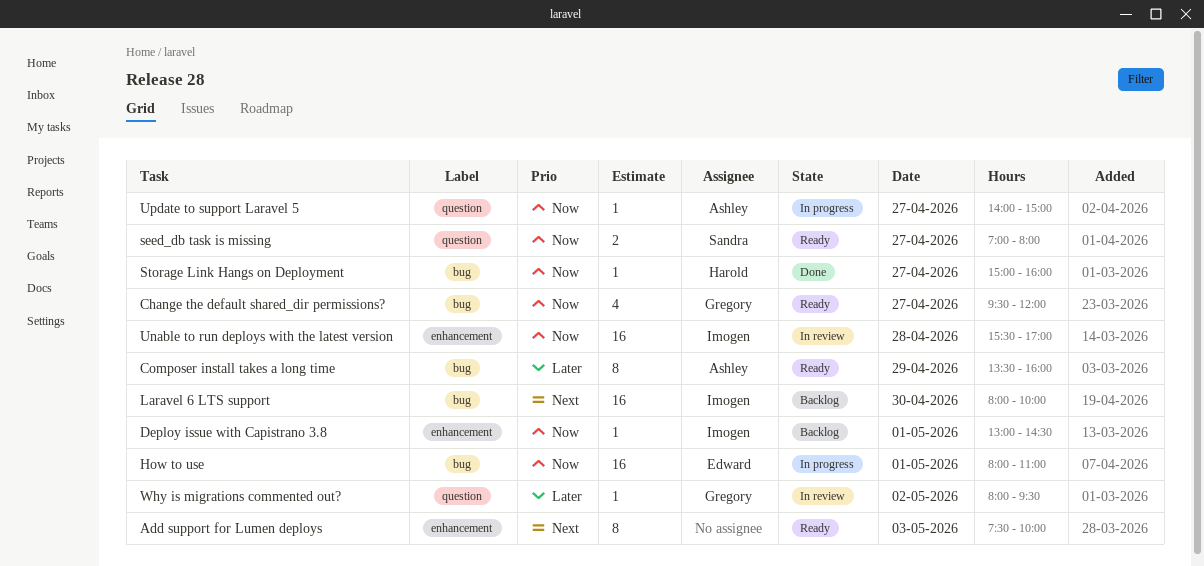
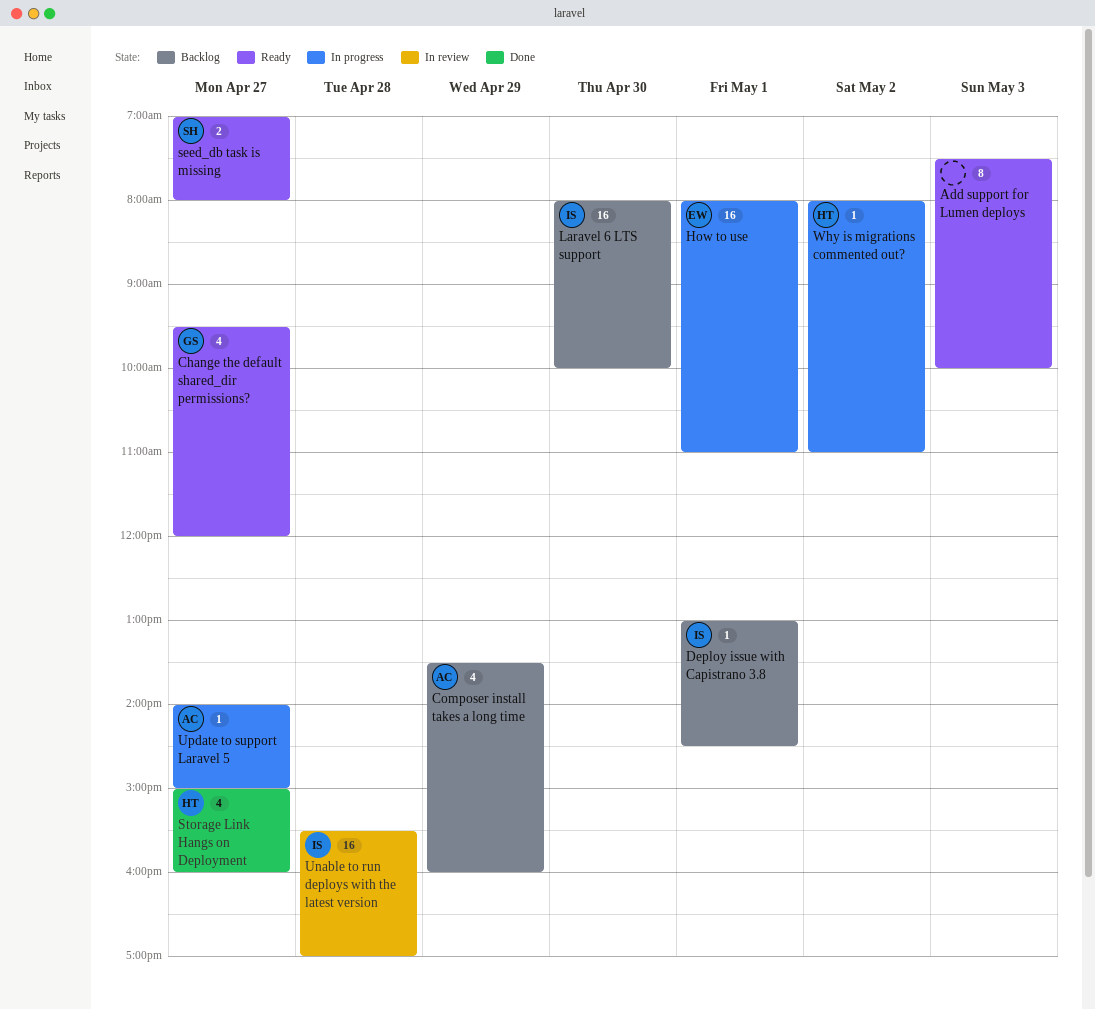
Composer install takes a long time, status: Ready -> Backlog
Composer install takes a long time, estimate: 8 -> 4
Storage Link Hangs on Deployment, estimate: 1 -> 4
Why is migrations commented out?, status: In review -> In progress
Why is migrations commented out?, owner: Gregory -> Harold
Why is migrations commented out?, ends: 09:30 -> 11:00

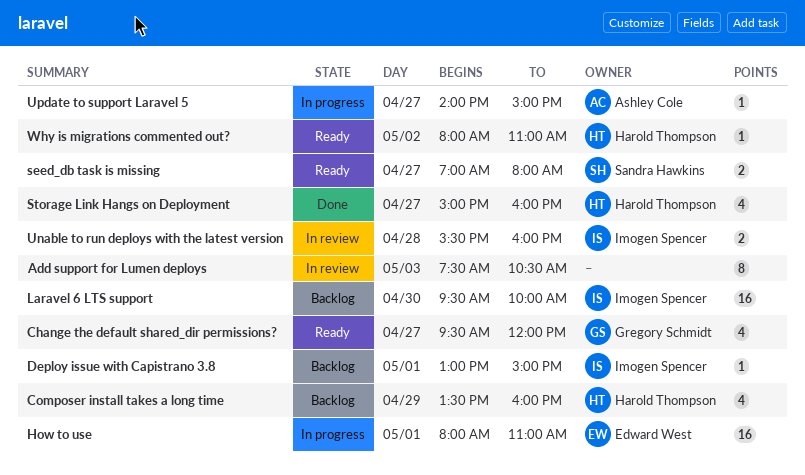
Add support for Lumen deploys, status: Ready -> In review
Add support for Lumen deploys, ends: 10:00 -> 10:30
Composer install takes a long time, owner: Ashley Cole -> Harold Thompson
Deploy issue with Capistrano 3.8, ends: 14:30 -> 15:00
Laravel 6 LTS support, begins: 08:00 -> 09:30
Unable to run deploys with the latest version, estimate: 16 -> 2
Unable to run deploys with the latest version, ends: 17:00 -> 16:00
Why is migrations commented out?, status: In progress -> Ready

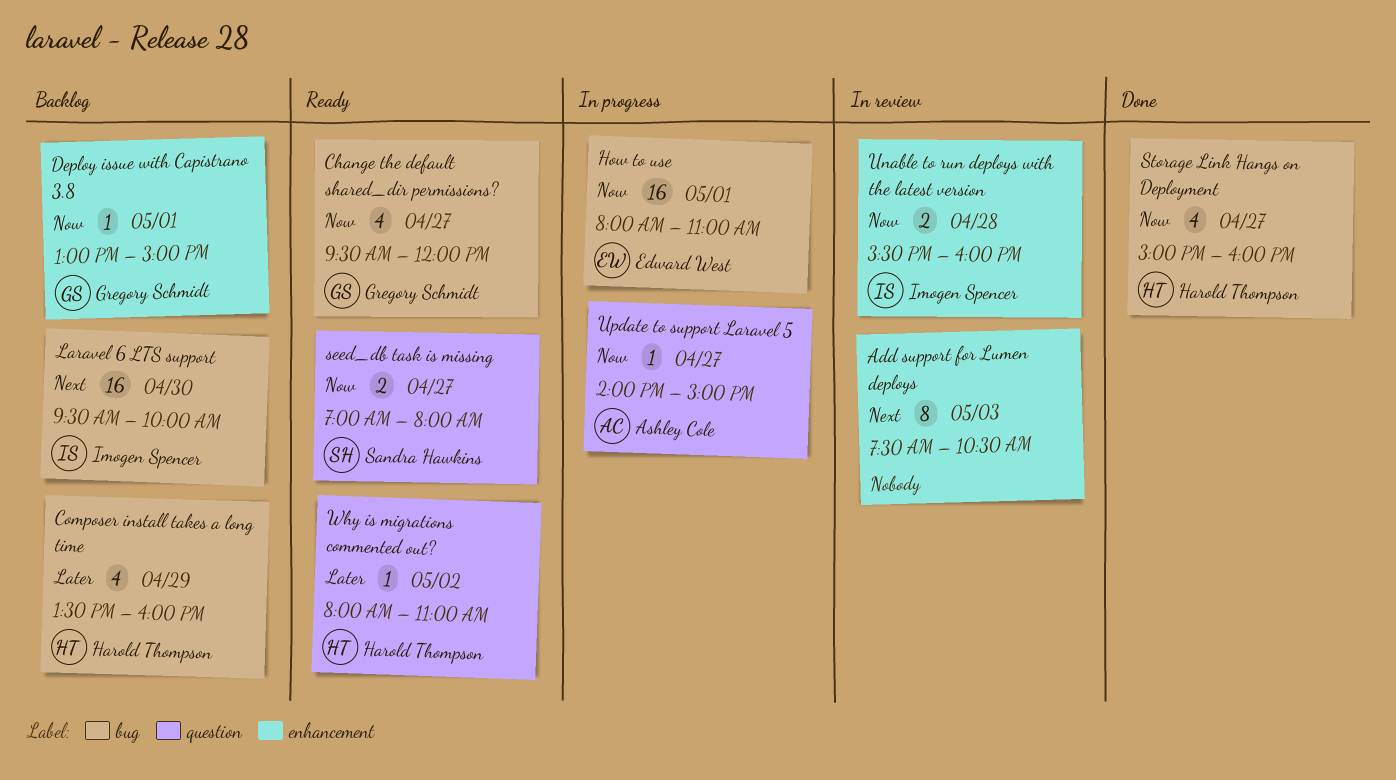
Deploy issue with Capistrano 3.8, owner: Imogen Spencer -> Gregory Schmidt

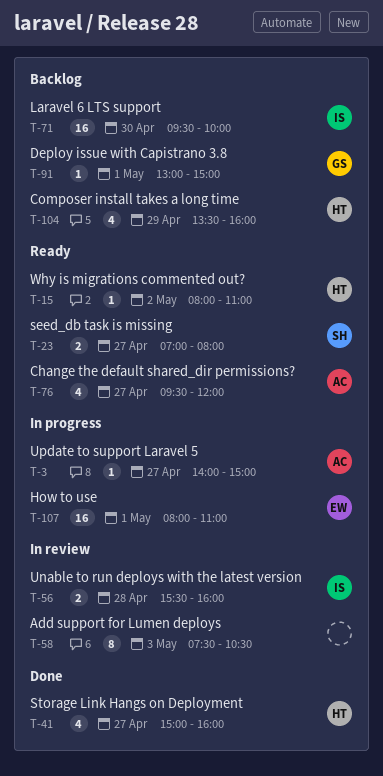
Change the default shared_dir permissions?, owner: Gregory Schmidt -> Ashley Cole

